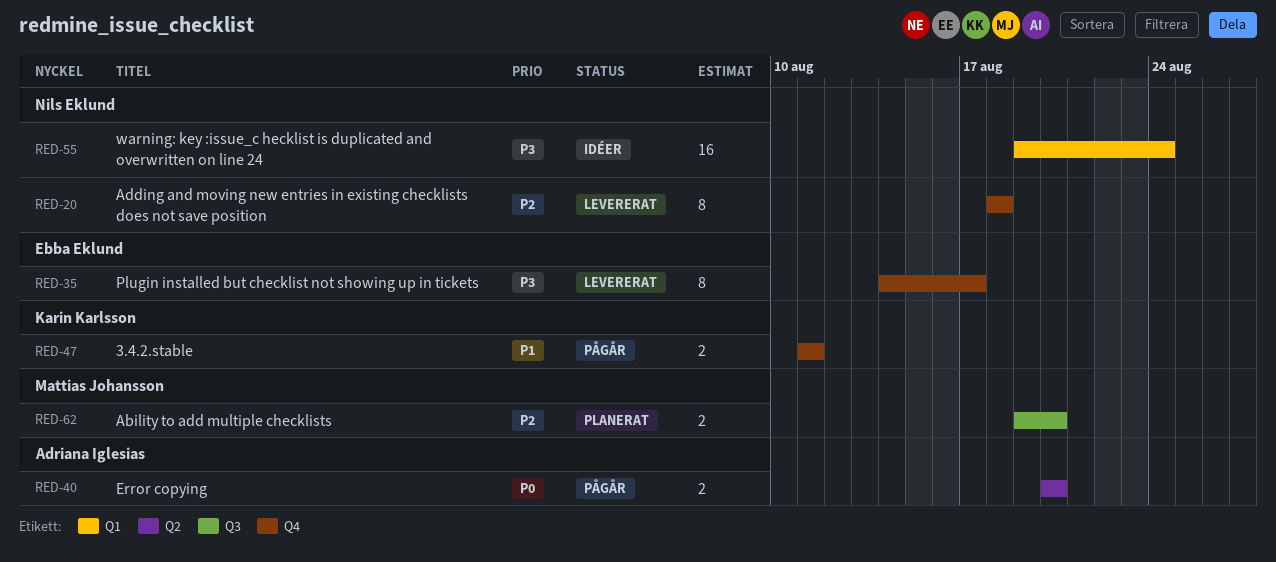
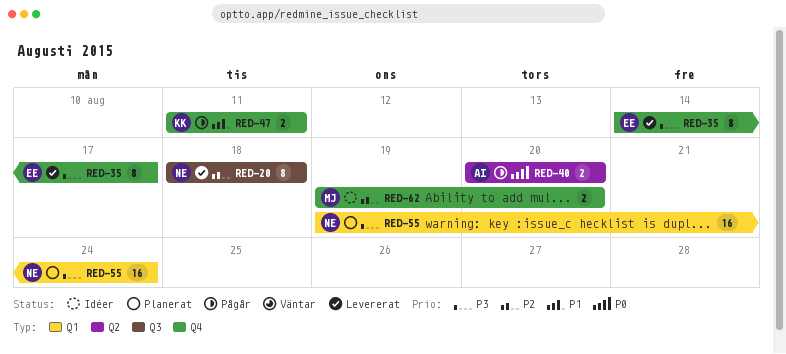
RED-20, label: Q4 -> Q3
RED-55, status: Idéer -> Planerat
RED-62, status: Planerat -> Idéer
RED-62, label: Q3 -> Q4

